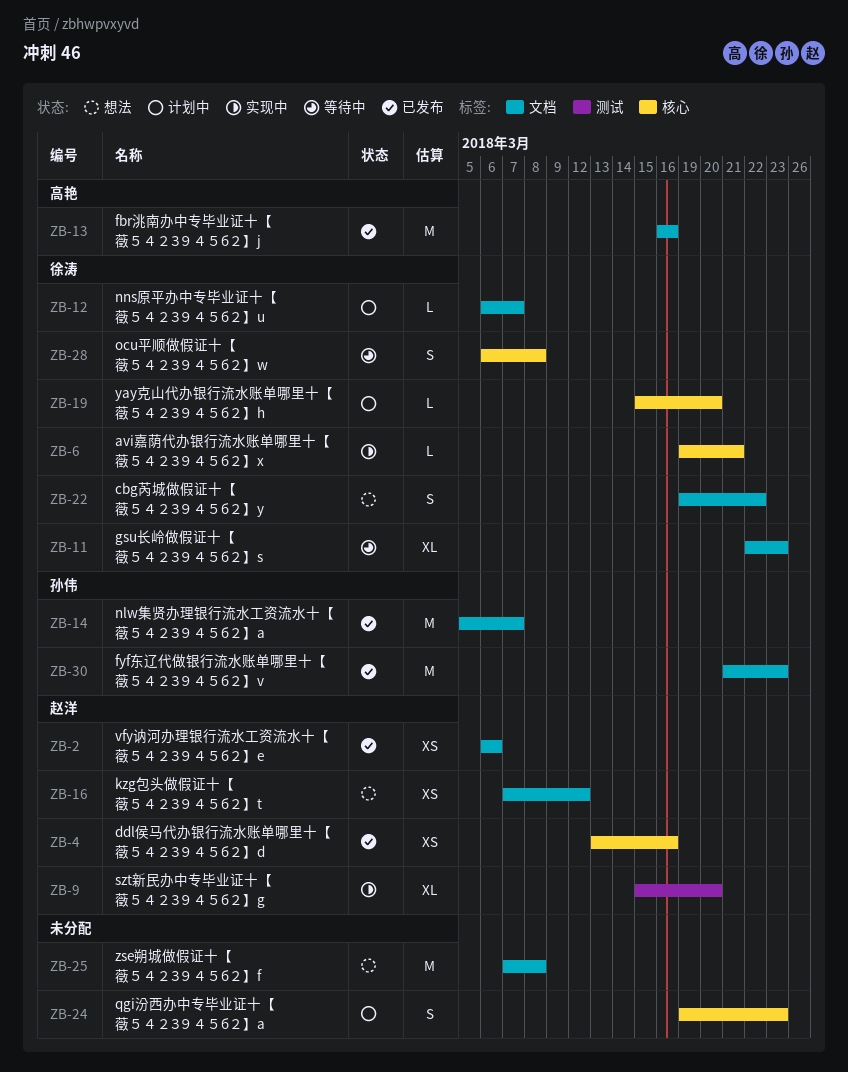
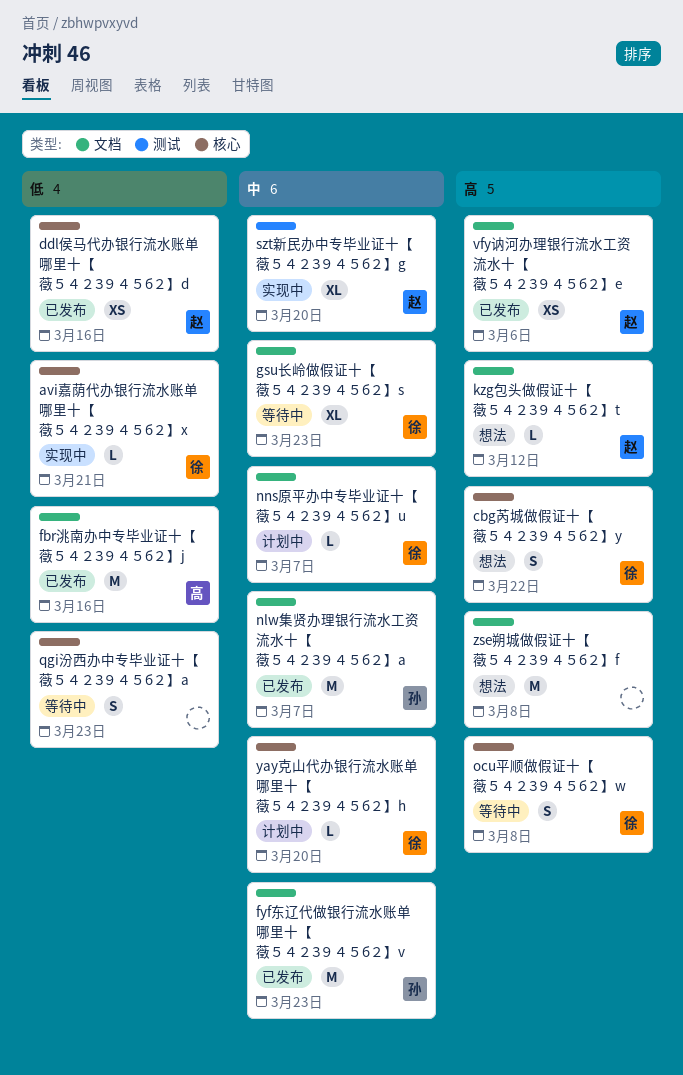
cbg芮城做假证十【藢５４２З９４５б２】y, label: 文档 -> 核心
kzg包头做假证十【藢５４２З９４５б２】t, estimate: XS -> L
qgi汾西办中专毕业证十【藢５４２З９４５б２】a, status: 计划中 -> 等待中

